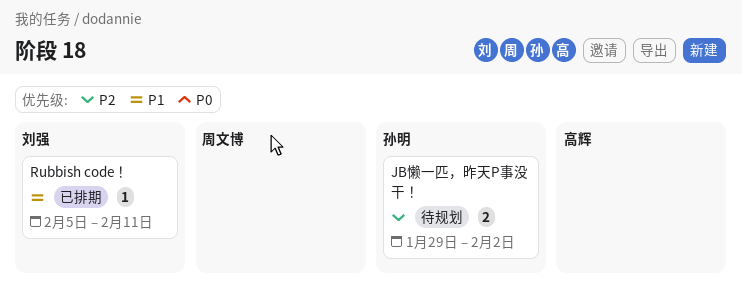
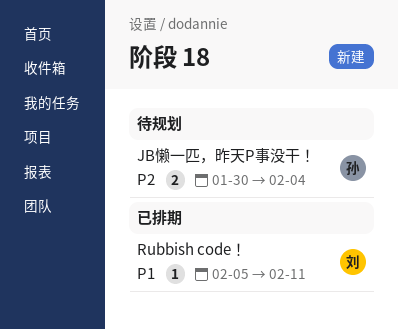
JB懒一匹，昨天P事没干！, start: Jan 29 -> Jan 30
JB懒一匹，昨天P事没干！, due: Feb 2 -> Feb 4

